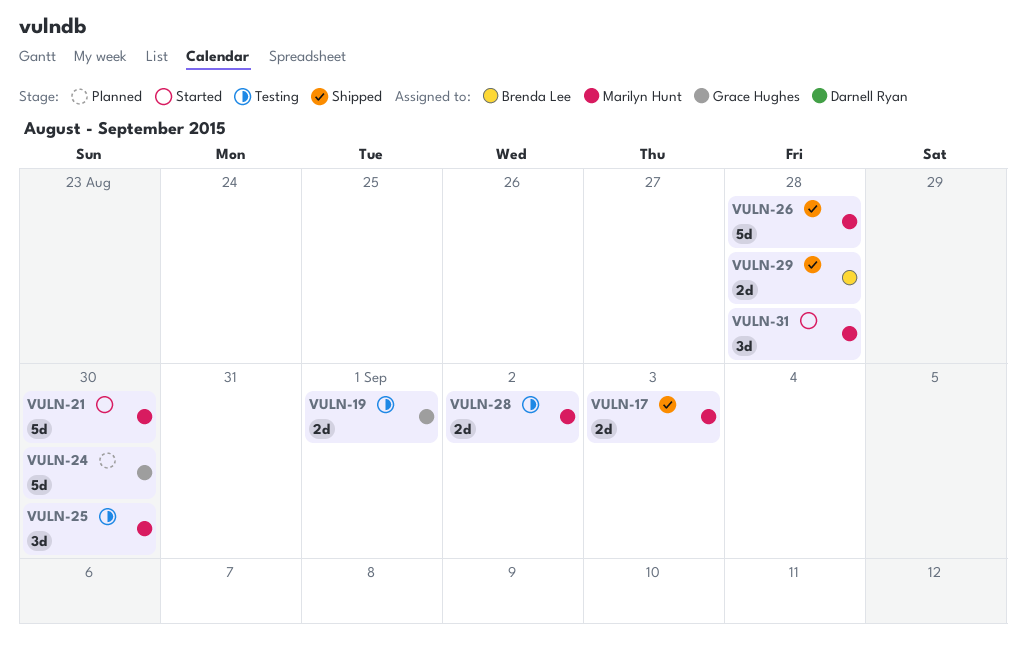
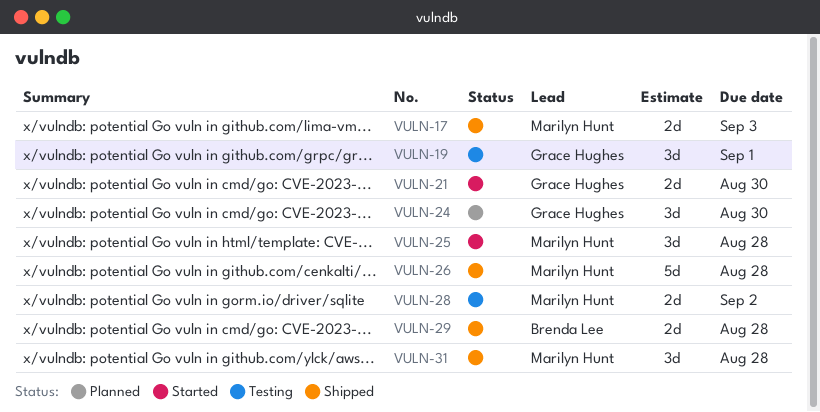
VULN-19, estimate: 2d -> 3d
VULN-21, owner: Marilyn Hunt -> Grace Hughes
VULN-21, estimate: 5d -> 2d
VULN-24, estimate: 5d -> 3d
VULN-25, status: Testing -> Started
VULN-25, due: Aug 30 -> Aug 28
VULN-31, status: Started -> Shipped

